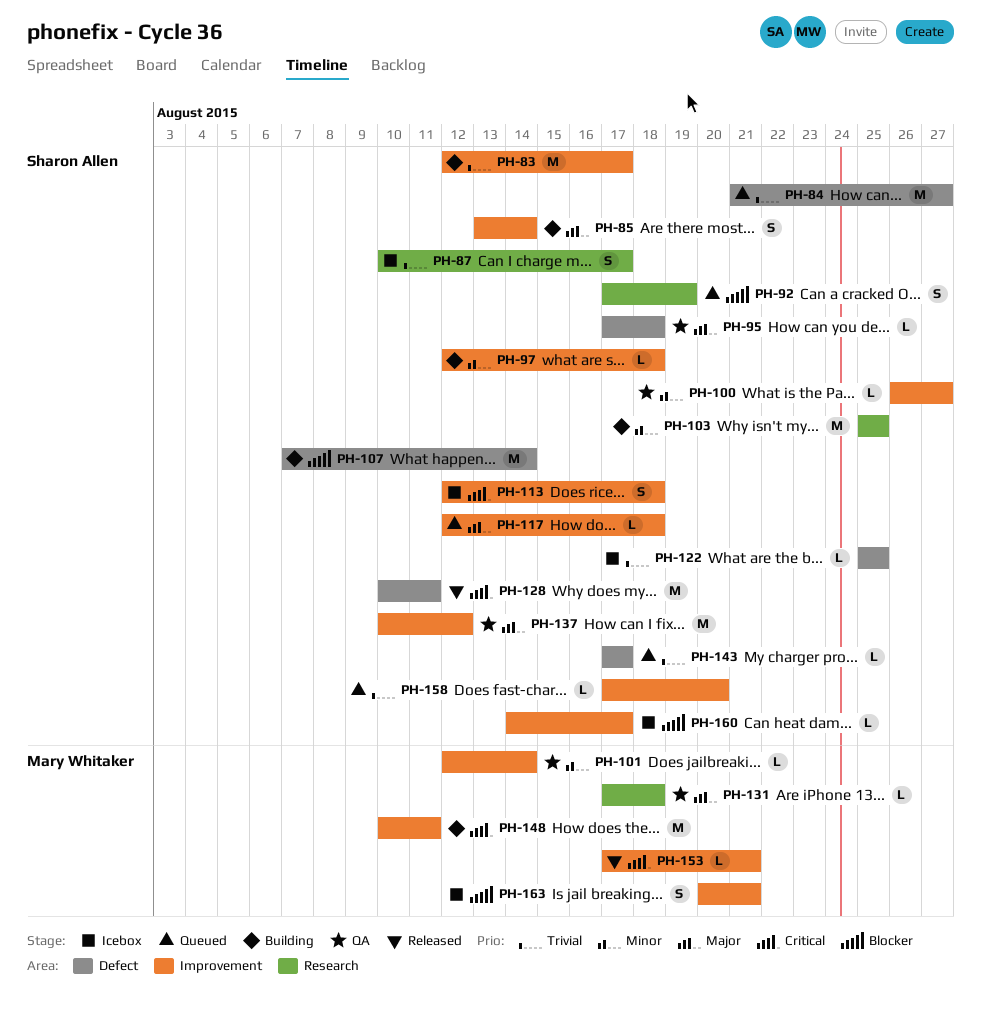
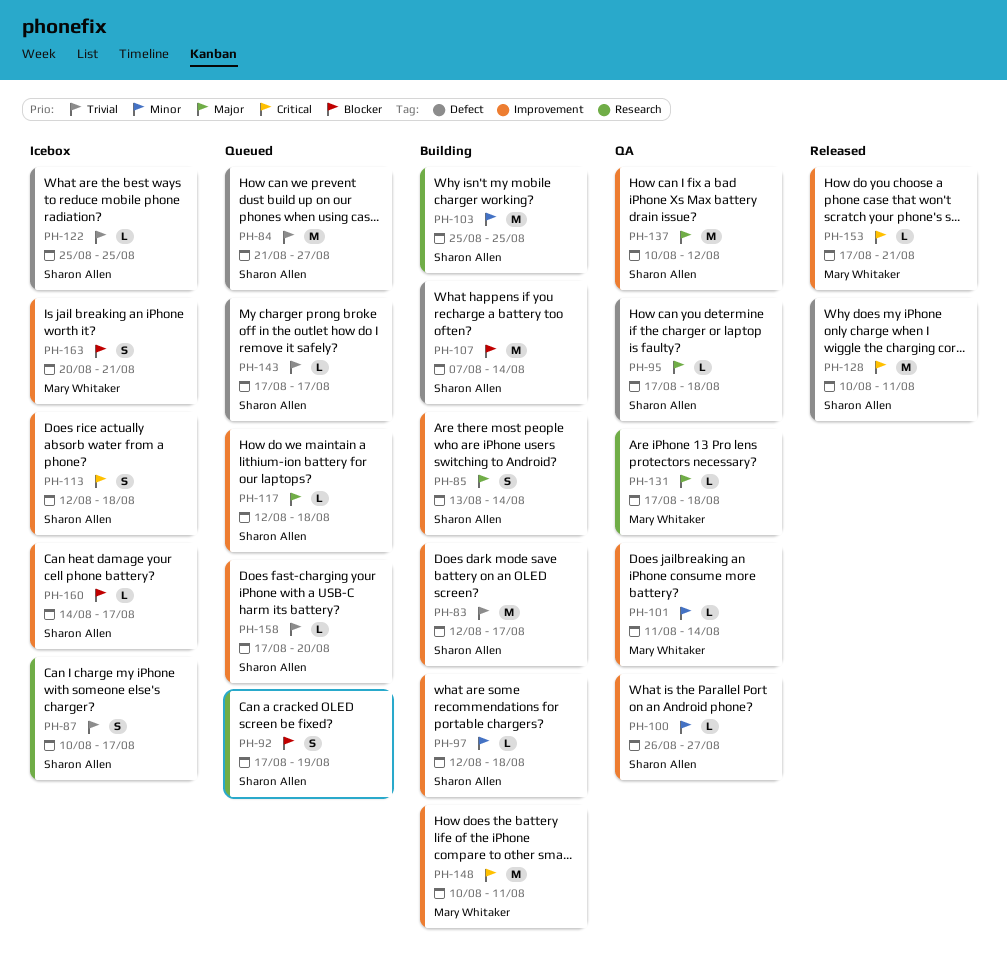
PH-101, start: Aug 12 -> Aug 11

